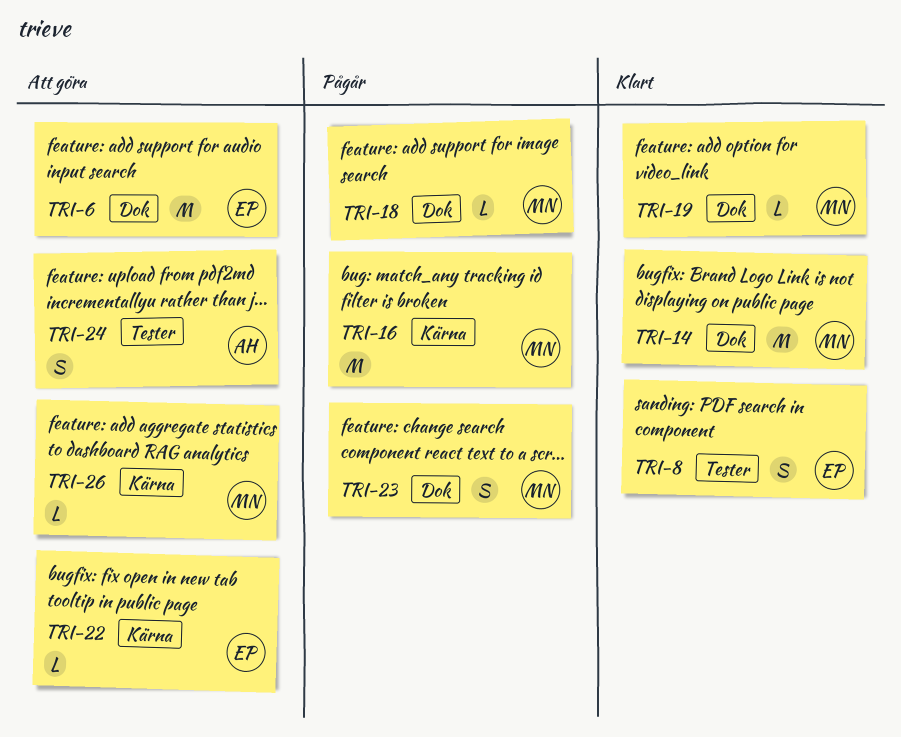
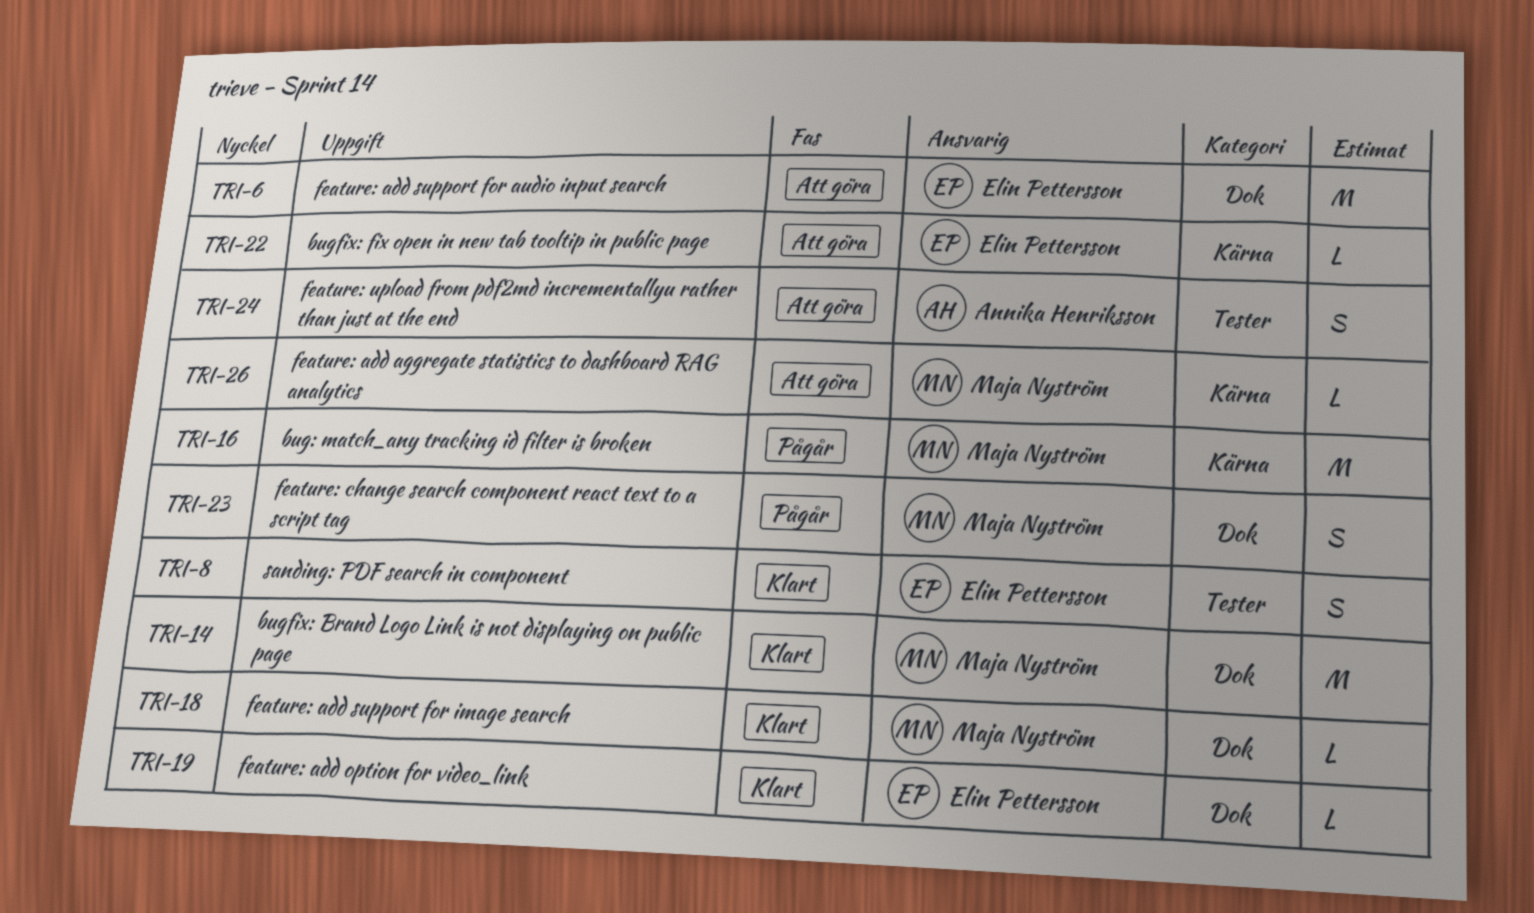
TRI-18, status: Pågår -> Klart
TRI-19, owner: Maja Nyström -> Elin Pettersson

